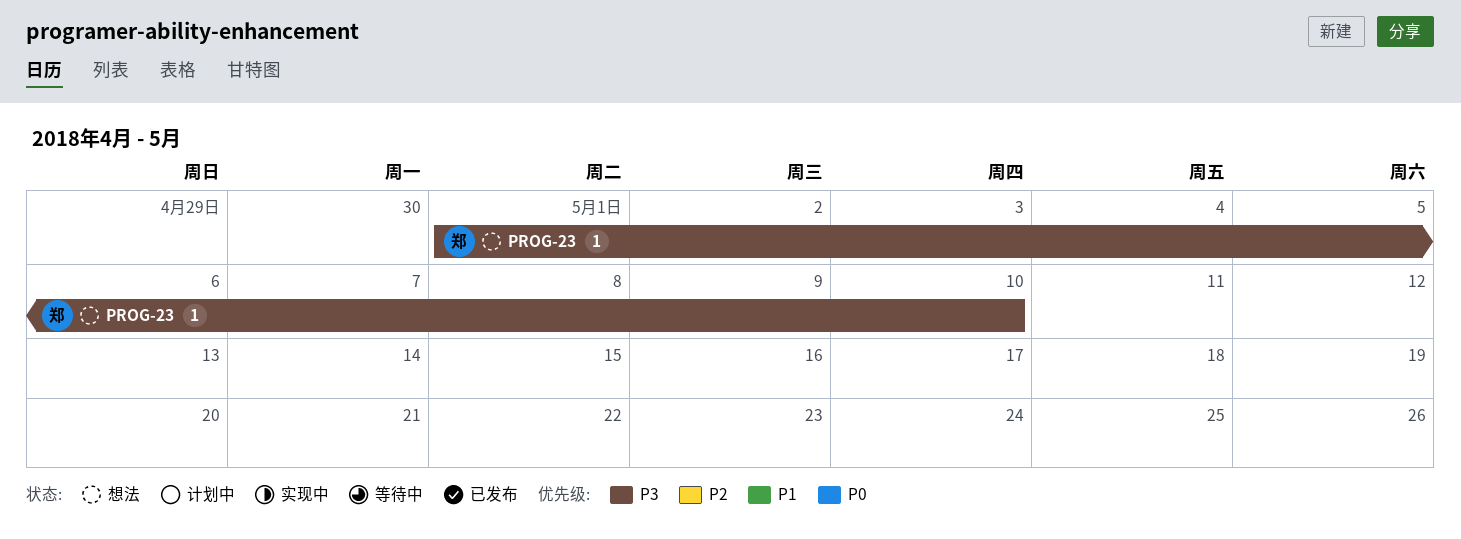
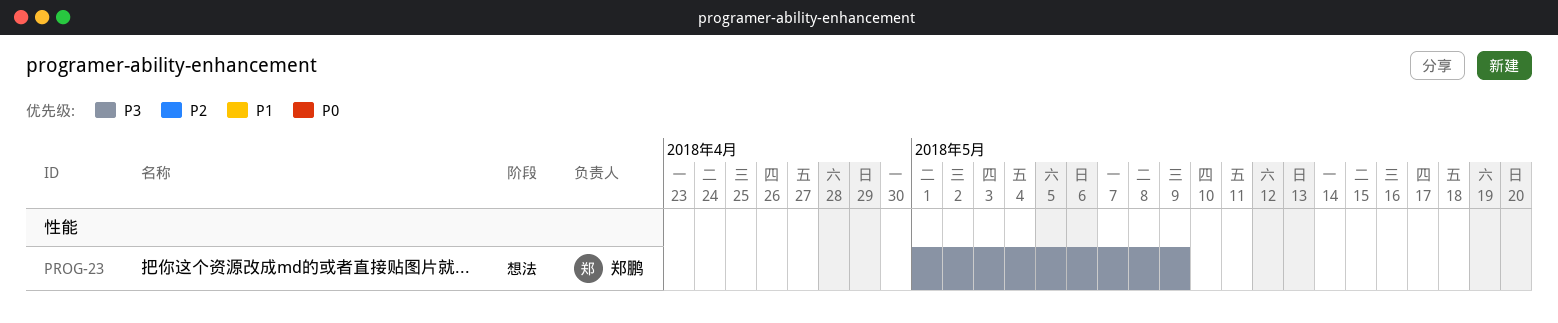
PROG-23, due: May 10 -> May 9

